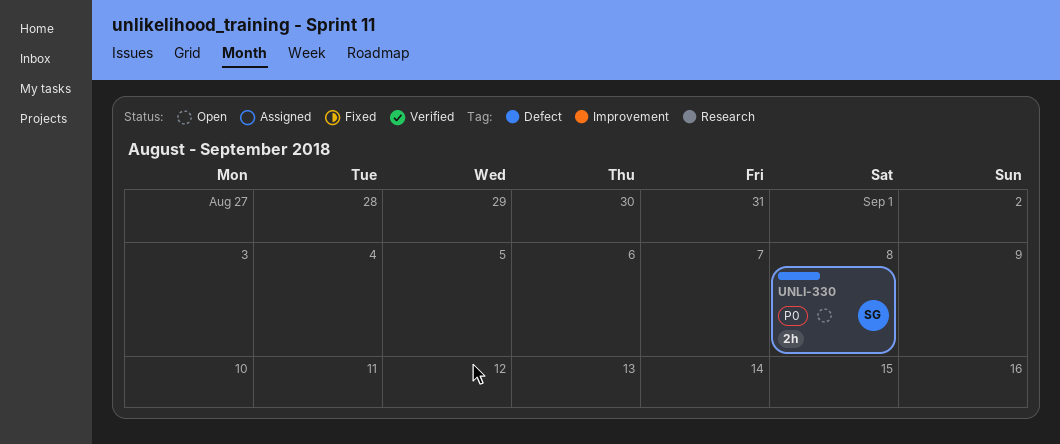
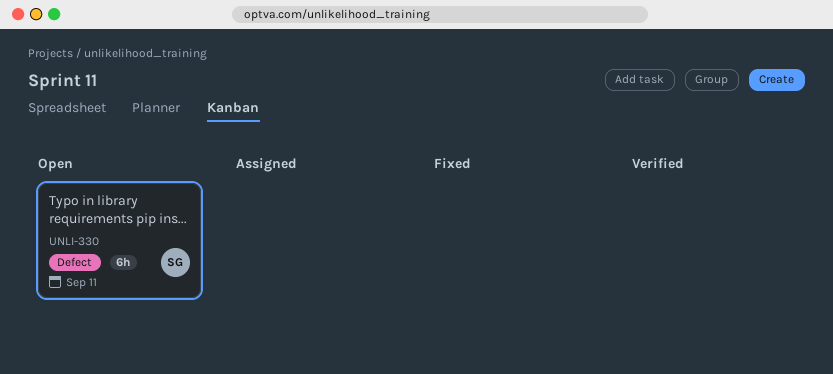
UNLI-330, estimate: 2h -> 6h
UNLI-330, due: Sep 8 -> Sep 11

